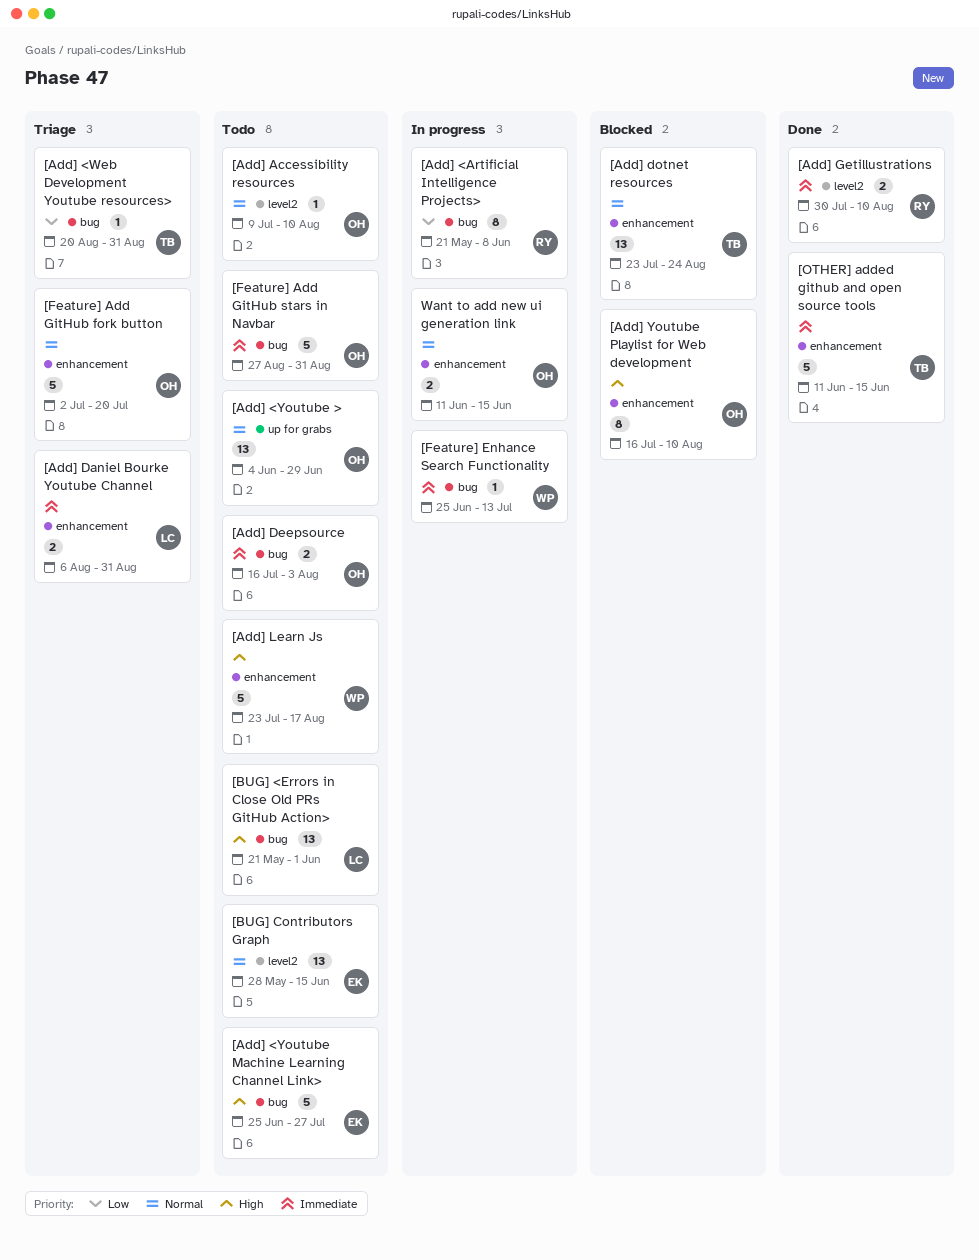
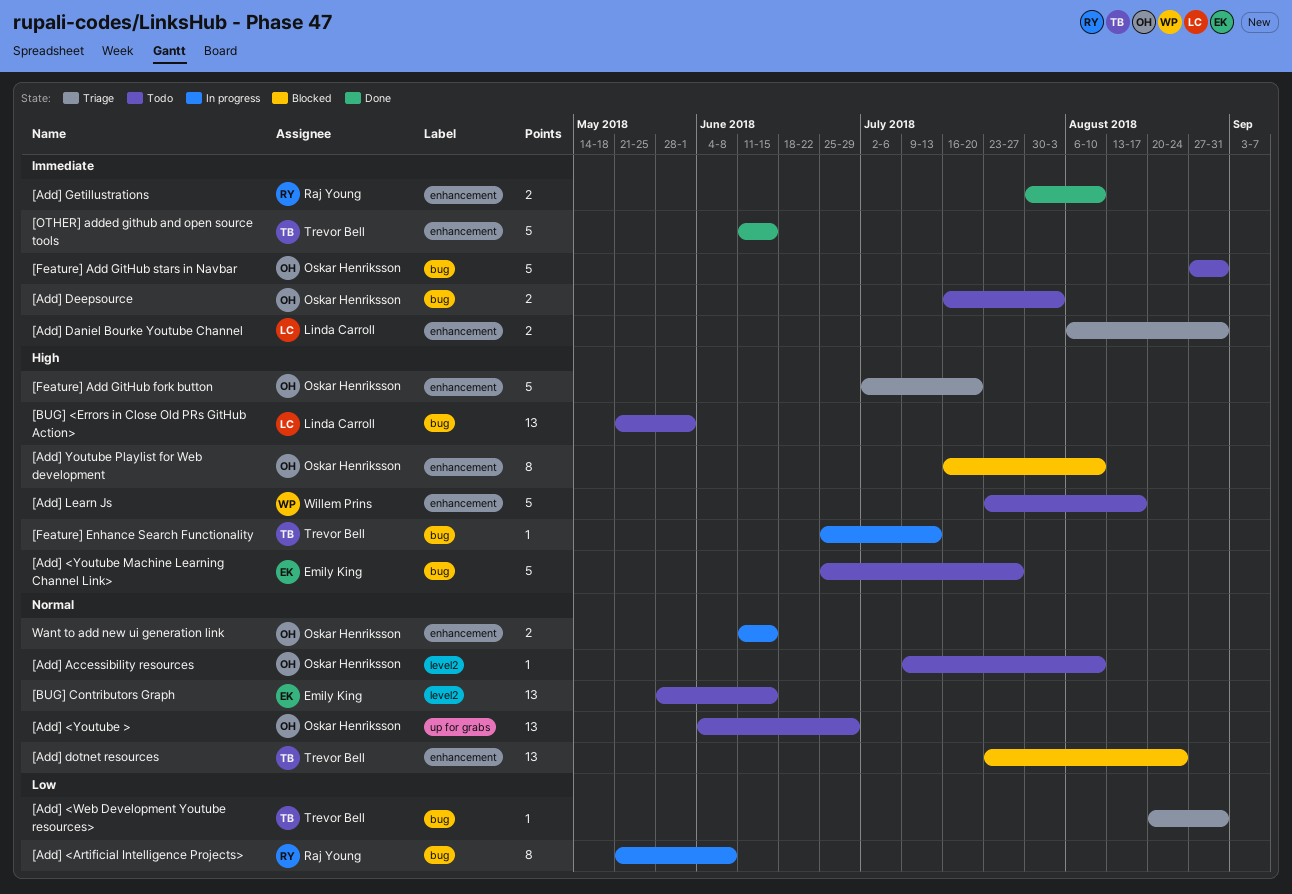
[Add] Getillustrations, label: level2 -> enhancement
[Feature] Add GitHub fork button, priority: Normal -> High
[Feature] Enhance Search Functionality, owner: Willem Prins -> Trevor Bell
[Feature] Enhance Search Functionality, priority: Immediate -> High

